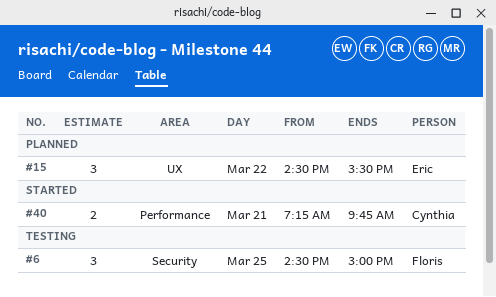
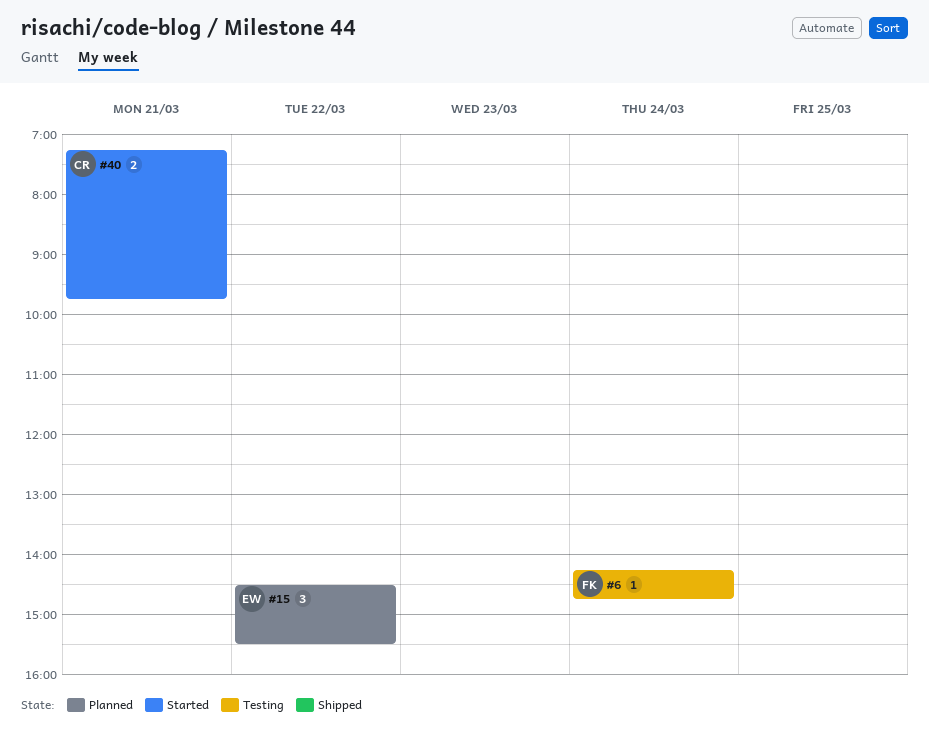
#6, estimate: 3 -> 1
#6, day: Mar 25 -> Mar 24
#6, begins: 14:30 -> 14:15
#6, ends: 15:00 -> 14:45

